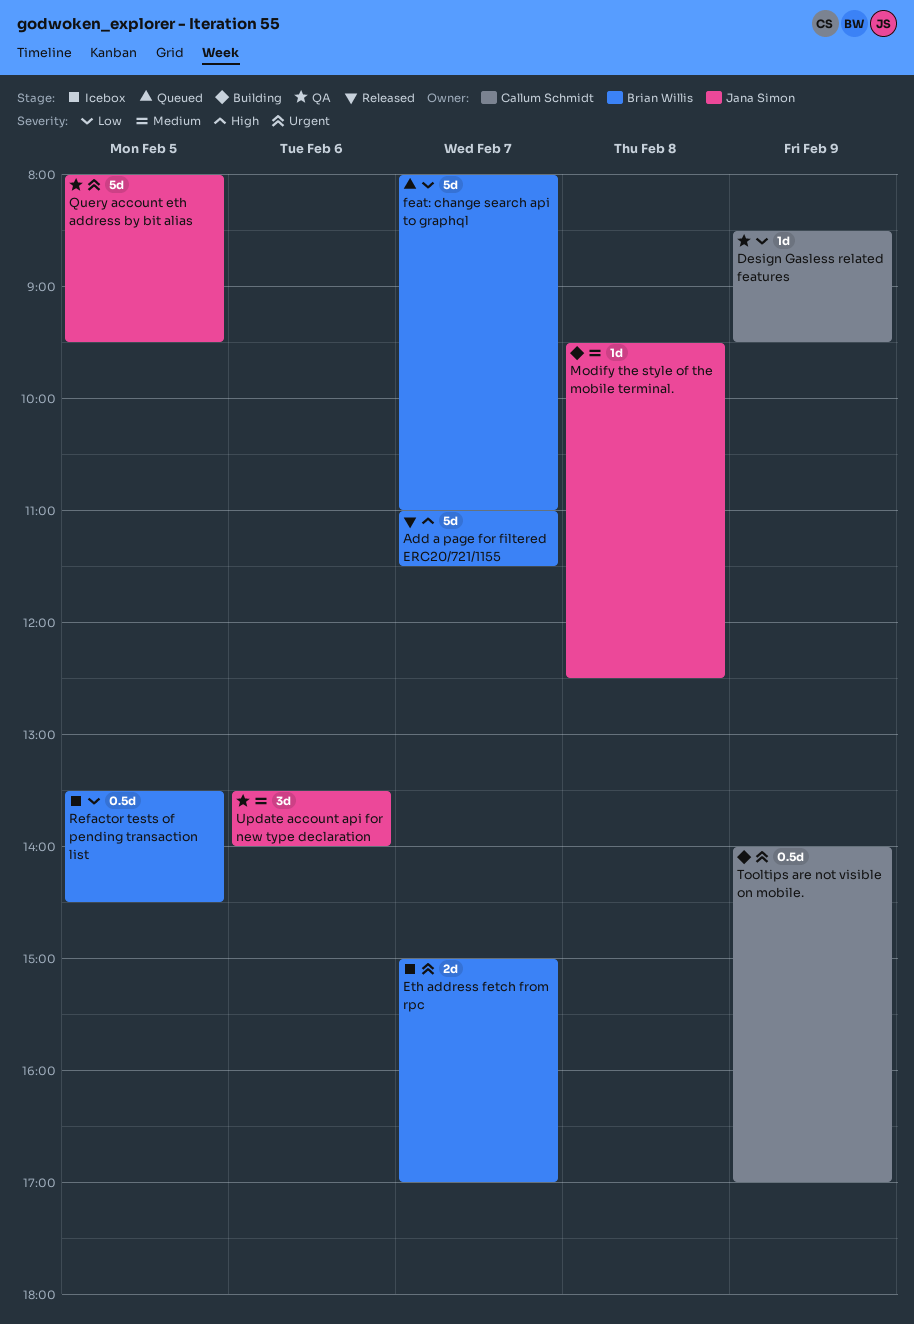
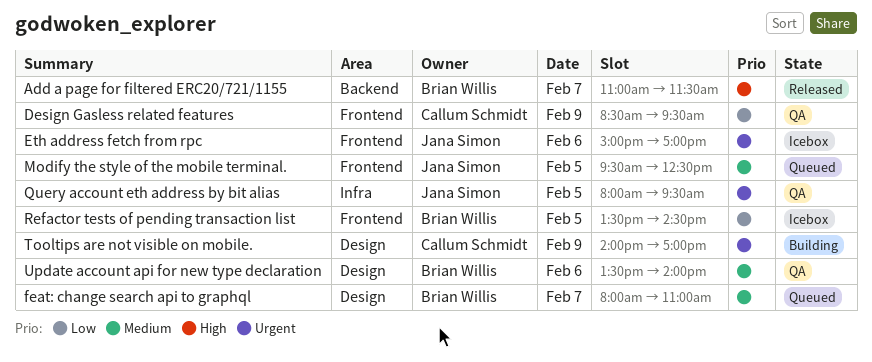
Eth address fetch from rpc, owner: Brian Willis -> Jana Simon
Eth address fetch from rpc, day: Feb 7 -> Feb 6
feat: change search api to graphql, priority: Low -> Medium
Modify the style of the mobile terminal., status: Building -> Queued
Modify the style of the mobile terminal., day: Feb 8 -> Feb 5
Update account api for new type declaration, owner: Jana Simon -> Brian Willis

